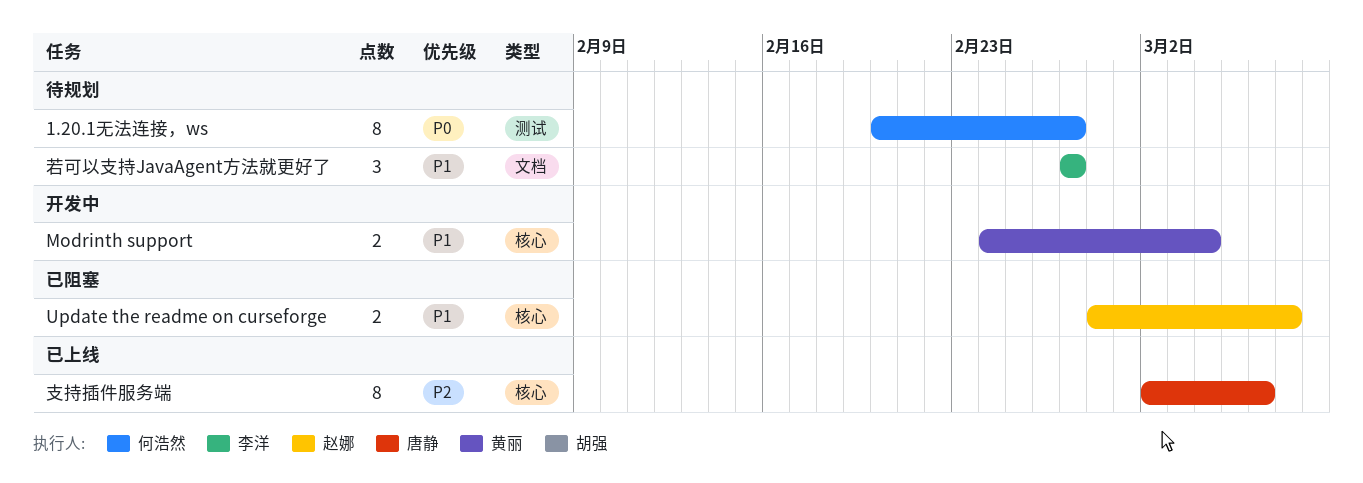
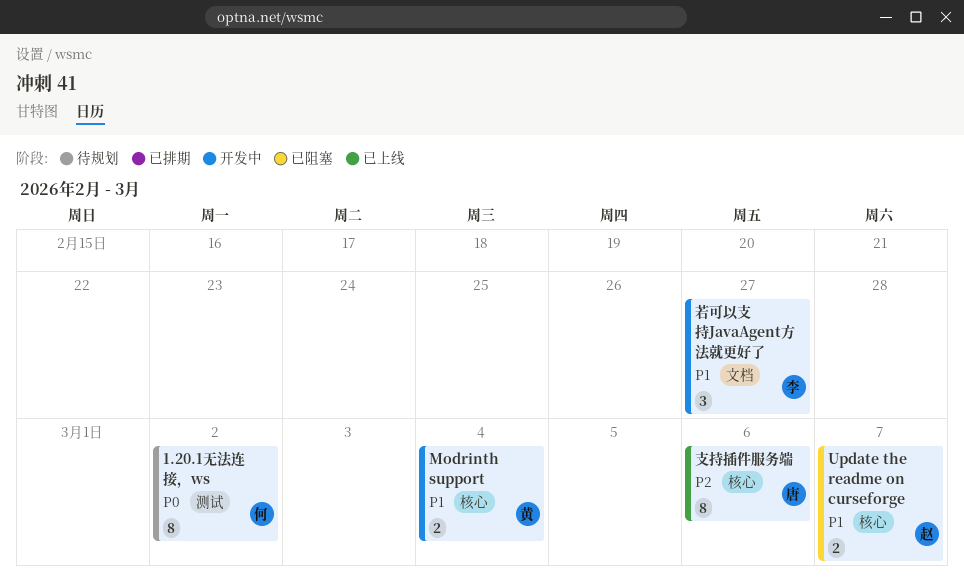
1.20.1无法连接，ws, due: Feb 27 -> Mar 2
若可以支持JavaAgent方法就更好了, status: 待规划 -> 开发中

